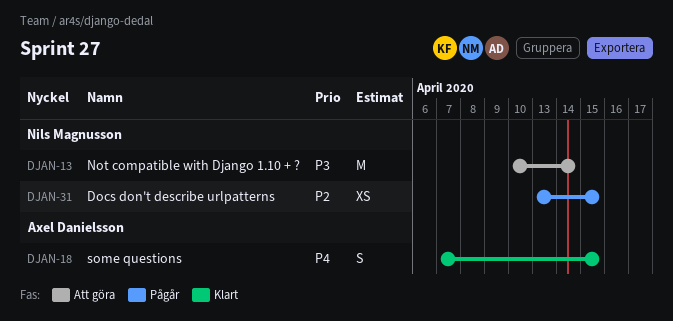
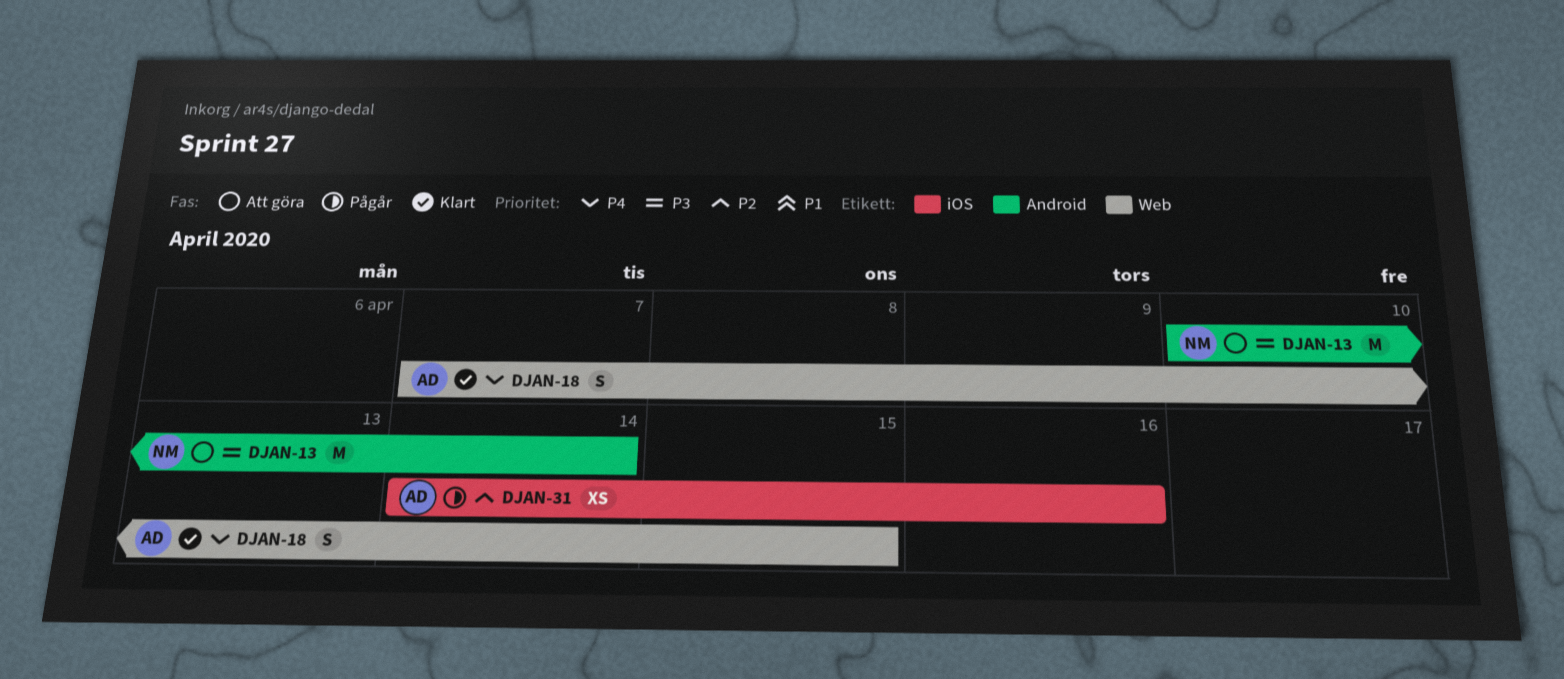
DJAN-31, owner: Nils Magnusson -> Axel Danielsson
DJAN-31, start: Apr 13 -> Apr 14
DJAN-31, due: Apr 15 -> Apr 16

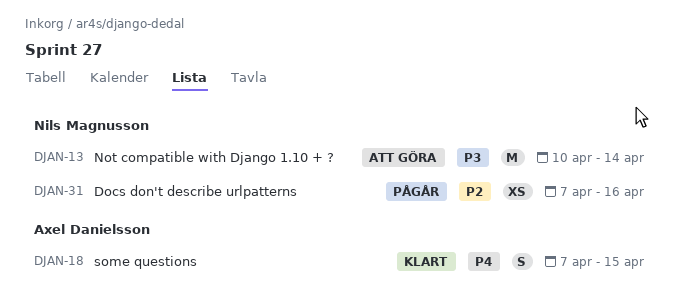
DJAN-31, owner: Axel Danielsson -> Nils Magnusson
DJAN-31, start: Apr 14 -> Apr 7

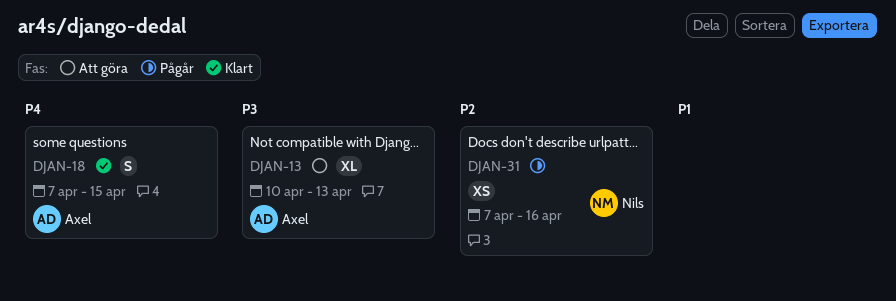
DJAN-13, owner: Nils Magnusson -> Axel Danielsson
DJAN-13, estimate: M -> XL
DJAN-13, due: Apr 14 -> Apr 13

